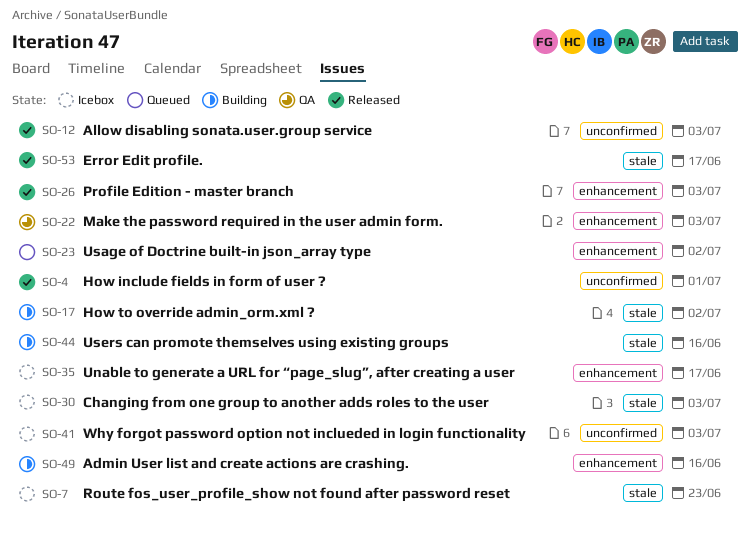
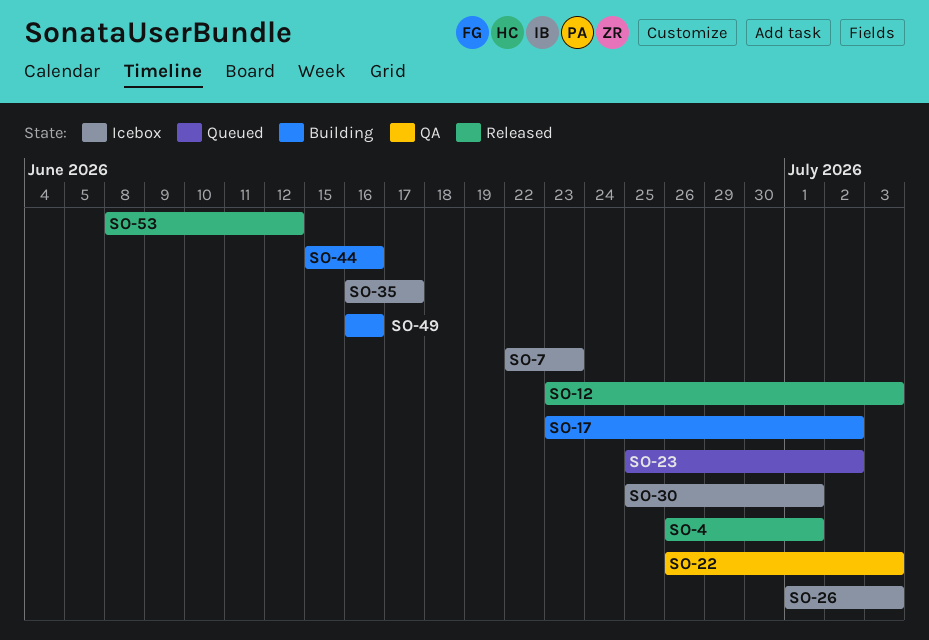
SO-26, status: Released -> Icebox
SO-30, due: Jul 3 -> Jul 1
SO-41: present -> none
SO-53, due: Jun 17 -> Jun 12

